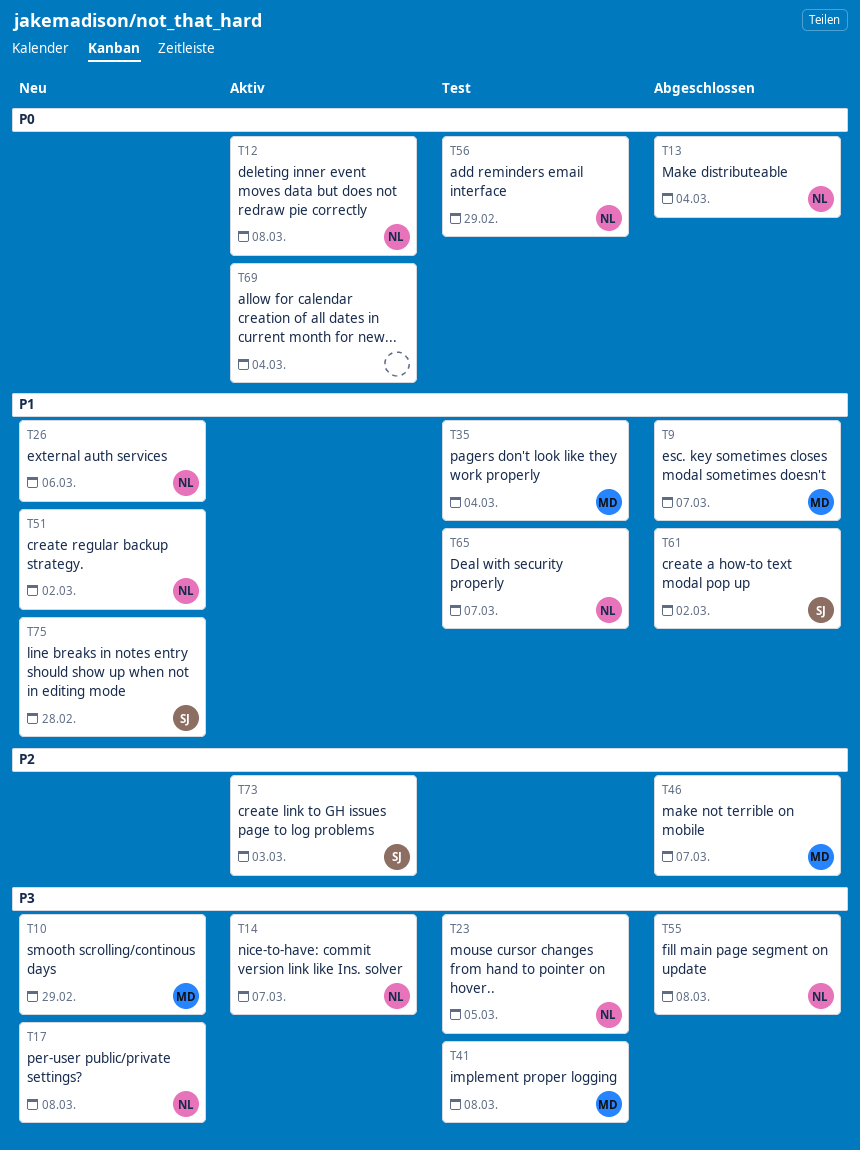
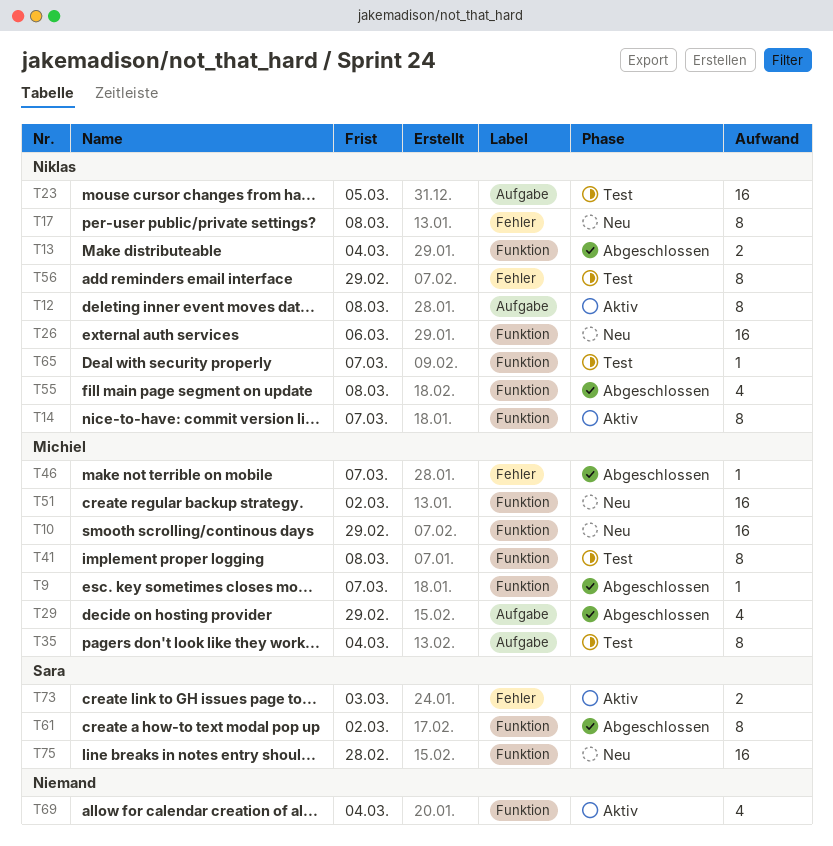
T29: none -> present
T51, owner: Niklas -> Michiel

